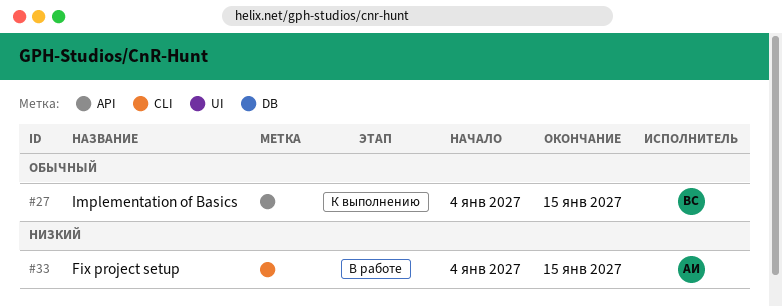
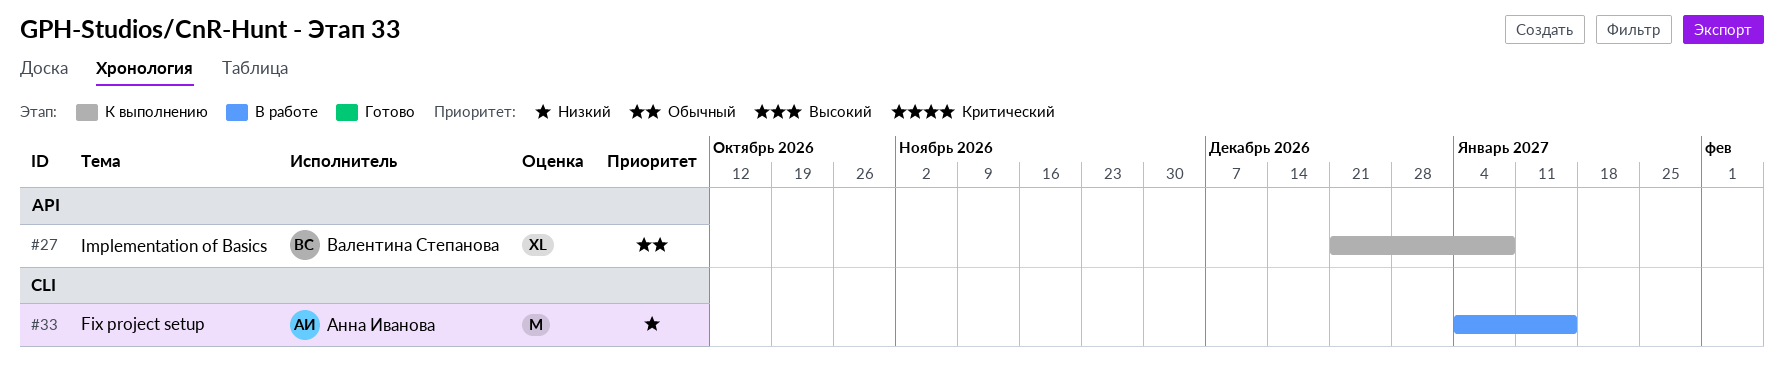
#27, start: Jan 4 -> Dec 21
#27, due: Jan 15 -> Jan 8

